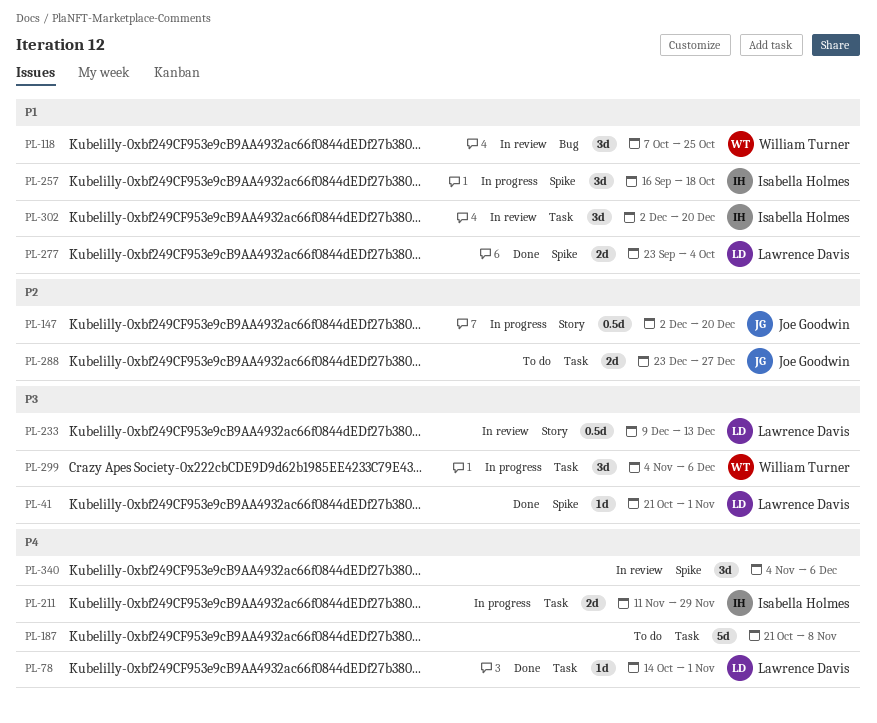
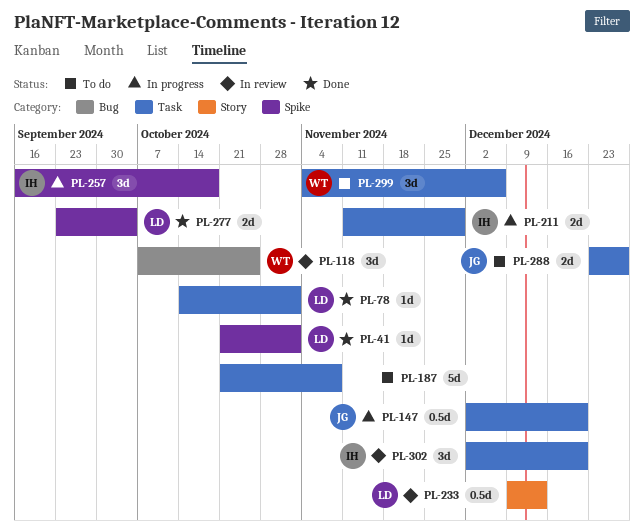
PL-147, label: Story -> Task
PL-299, status: In progress -> To do
PL-340: present -> none

